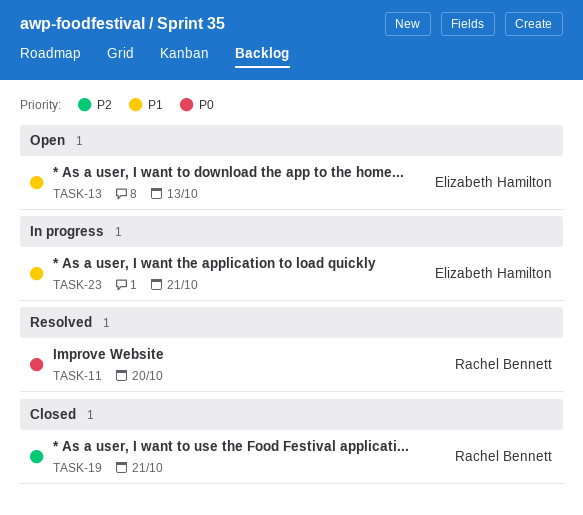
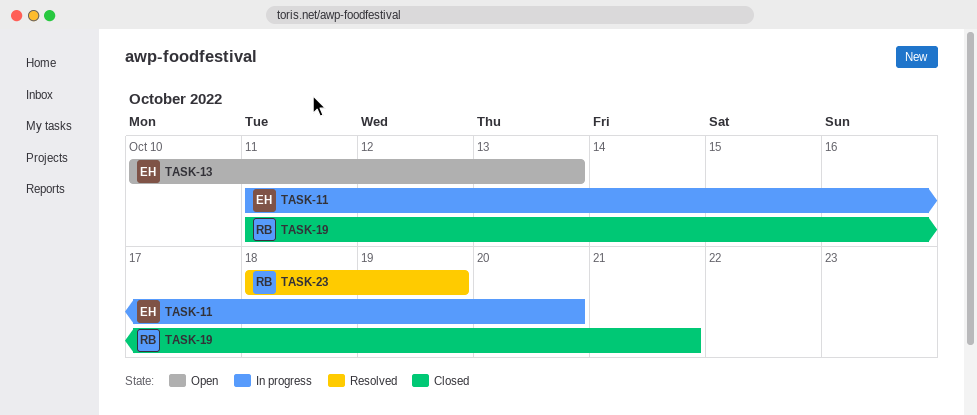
TASK-11, status: Resolved -> In progress
TASK-11, owner: Rachel Bennett -> Elizabeth Hamilton
TASK-23, status: In progress -> Resolved
TASK-23, owner: Elizabeth Hamilton -> Rachel Bennett
TASK-23, due: Oct 21 -> Oct 19

